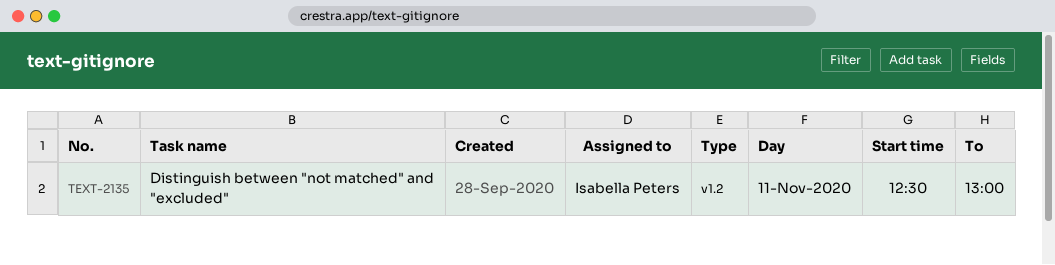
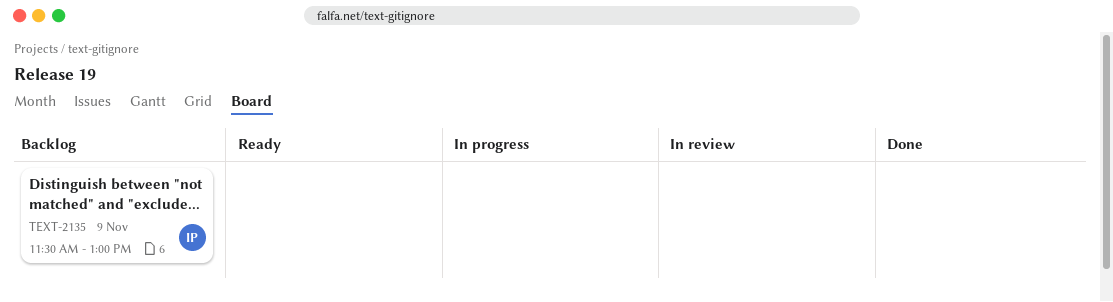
TEXT-2135, day: Nov 11 -> Nov 9
TEXT-2135, begins: 12:30 -> 11:30

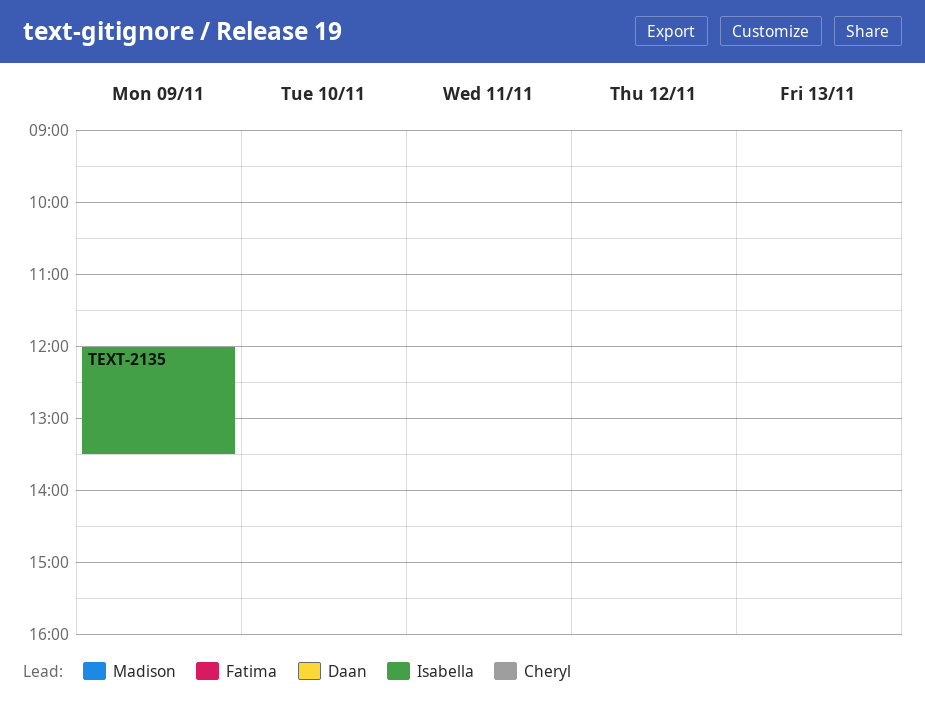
TEXT-2135, begins: 11:30 -> 12:00
TEXT-2135, ends: 13:00 -> 13:30

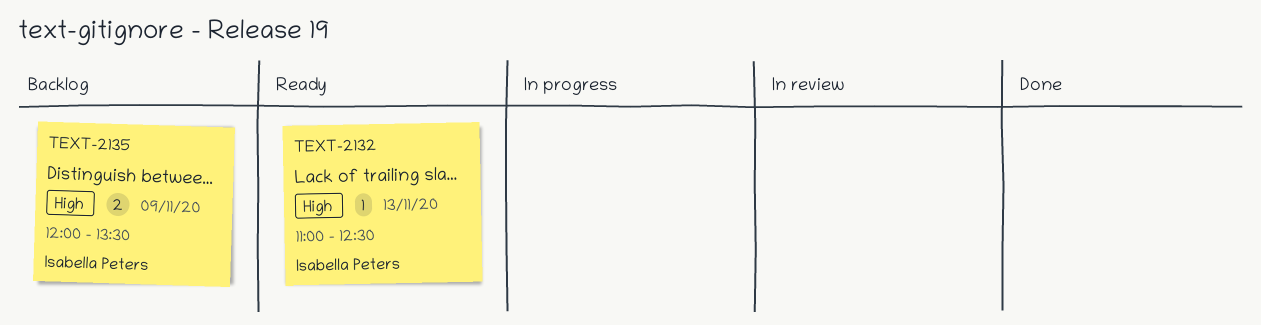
TEXT-2132: none -> present

